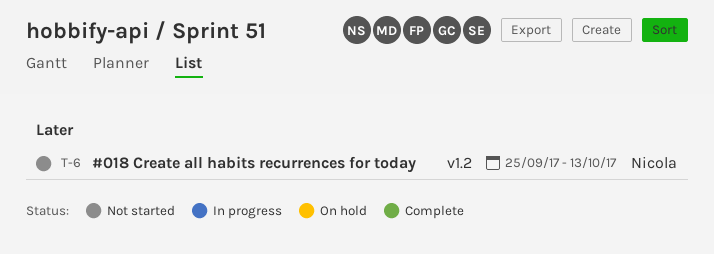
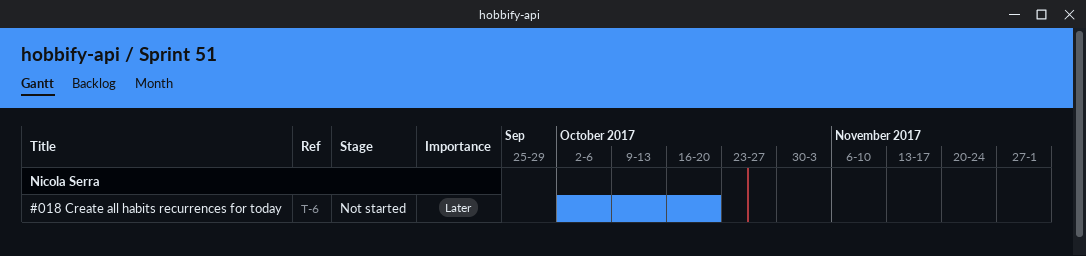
T-6, start: Sep 25 -> Oct 2
T-6, due: Oct 13 -> Oct 20

